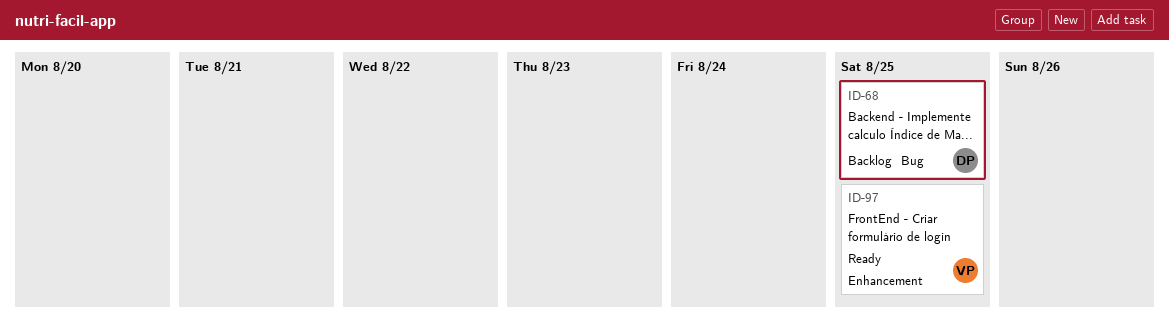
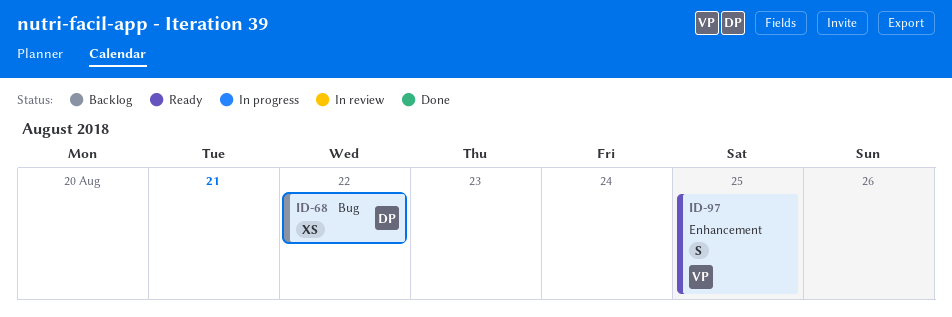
ID-68, due: Aug 25 -> Aug 22

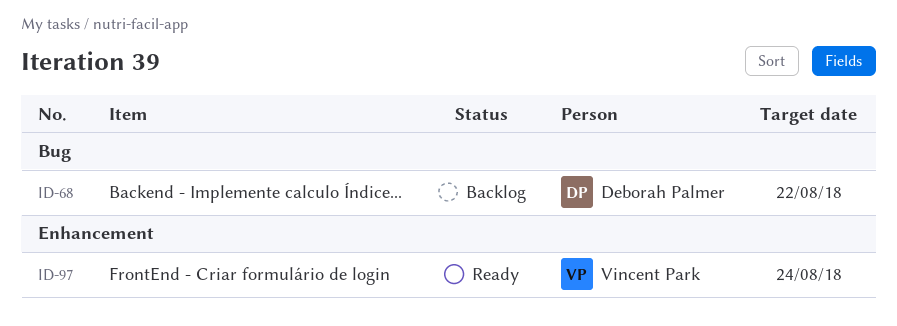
ID-97, due: Aug 25 -> Aug 24

